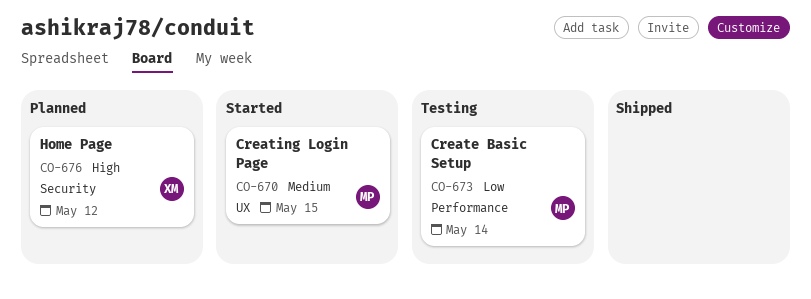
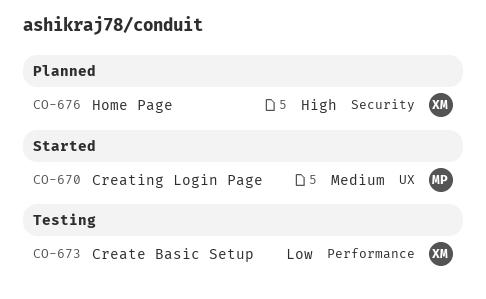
CO-673, owner: MP -> XM

